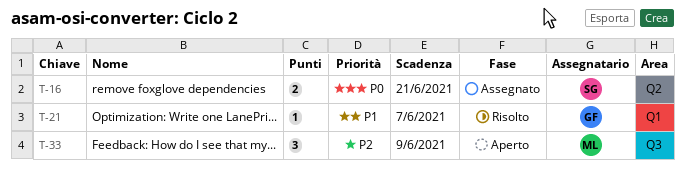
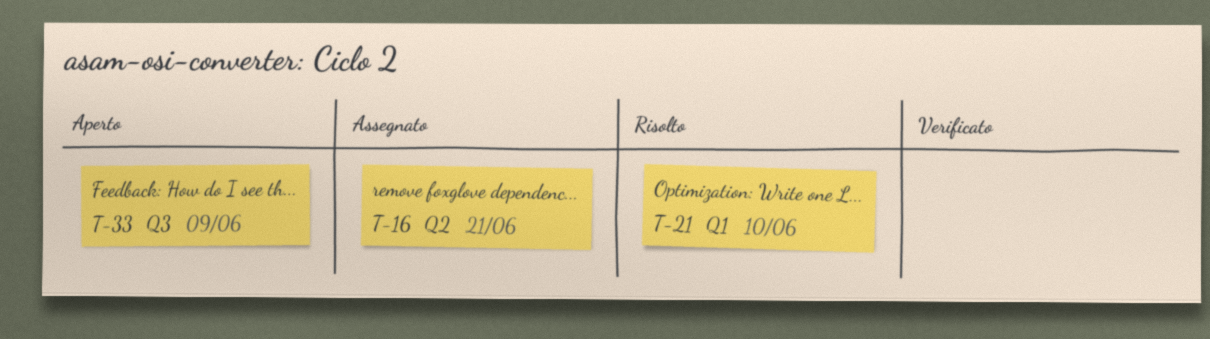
T-21, due: Jun 7 -> Jun 10

